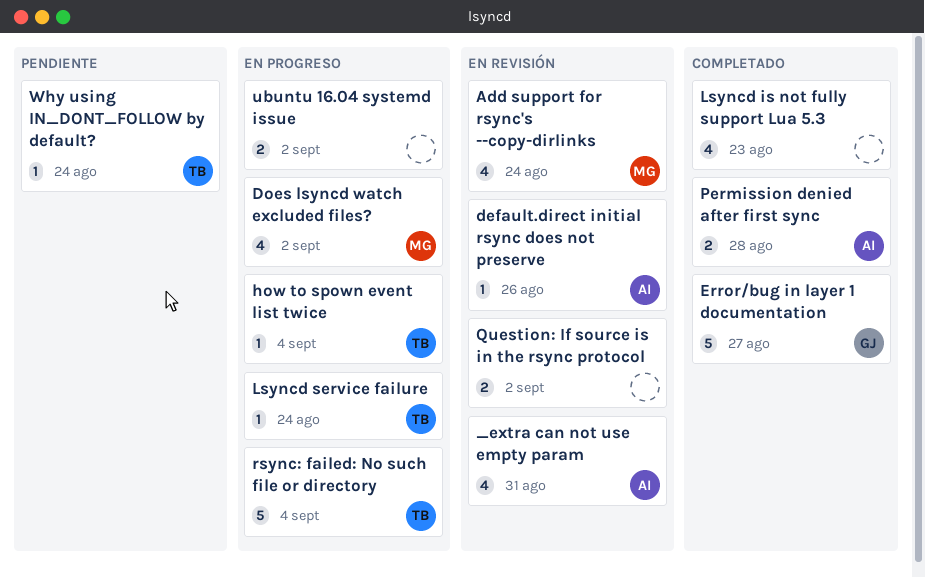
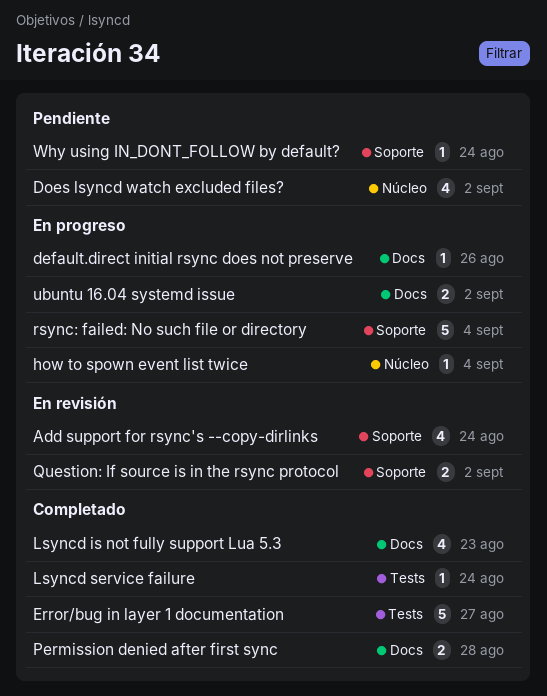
_extra can not use empty param: present -> none
default.direct initial rsync does not preserve, status: En revisión -> En progreso
Does lsyncd watch excluded files?, status: En progreso -> Pendiente
Lsyncd service failure, status: En progreso -> Completado

